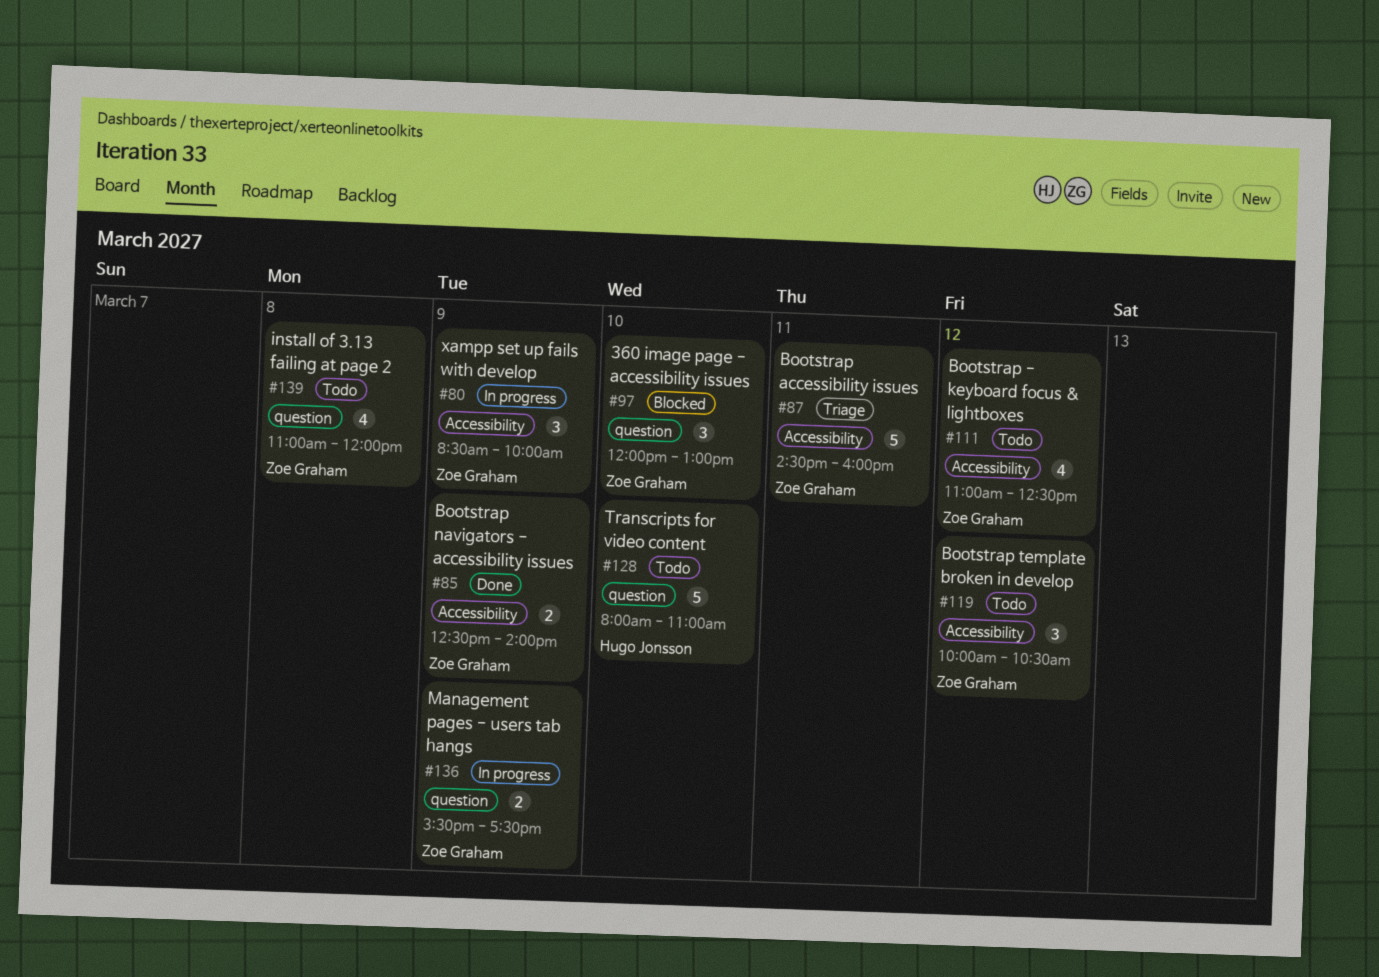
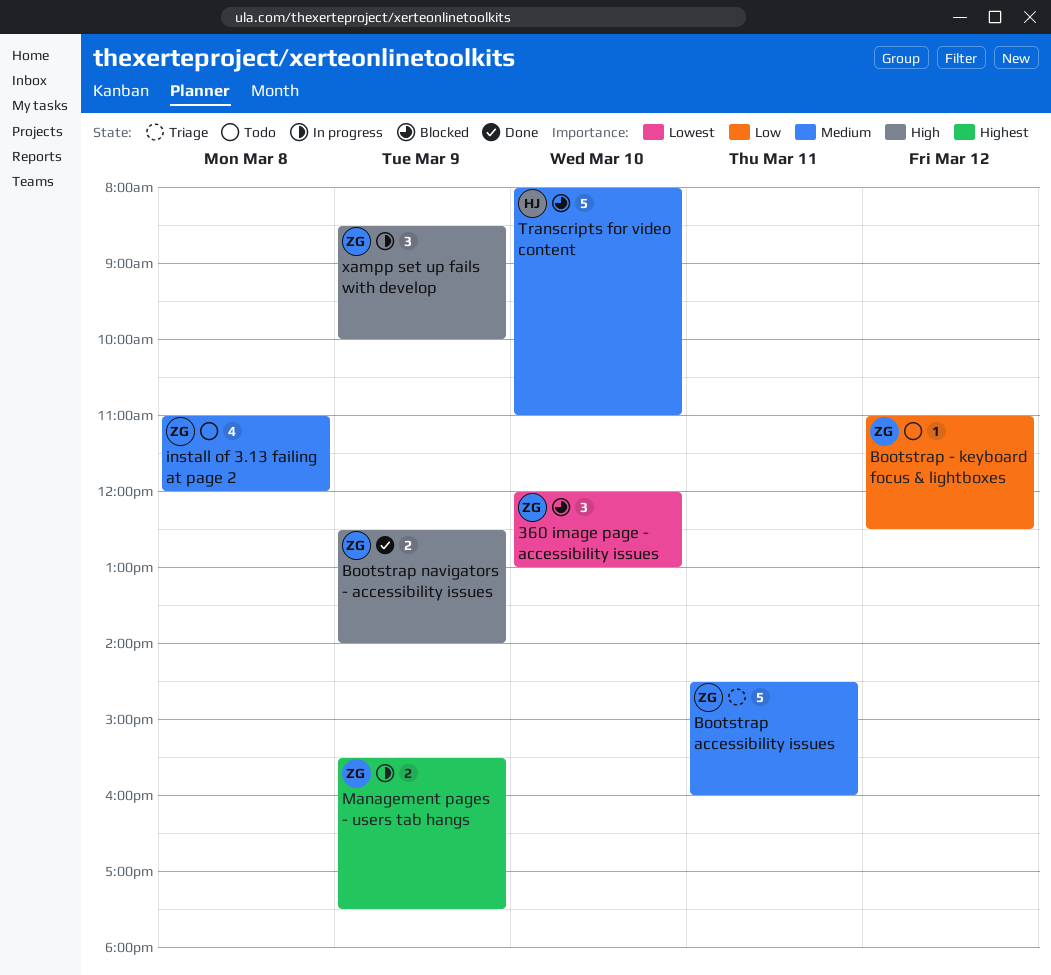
Bootstrap - keyboard focus & lightboxes, estimate: 4 -> 1
Bootstrap template broken in develop: present -> none
Transcripts for video content, status: Todo -> Blocked

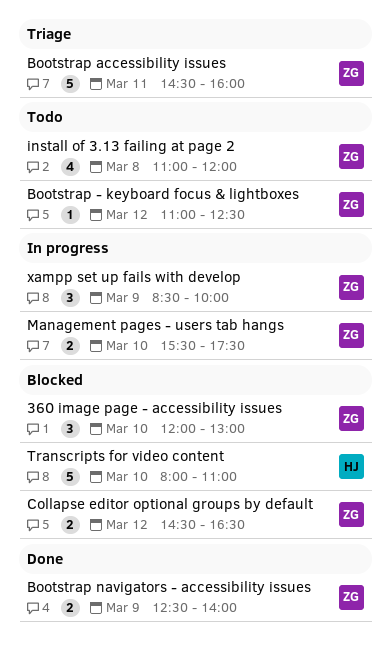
Collapse editor optional groups by default: none -> present
Management pages - users tab hangs, day: Mar 9 -> Mar 10

